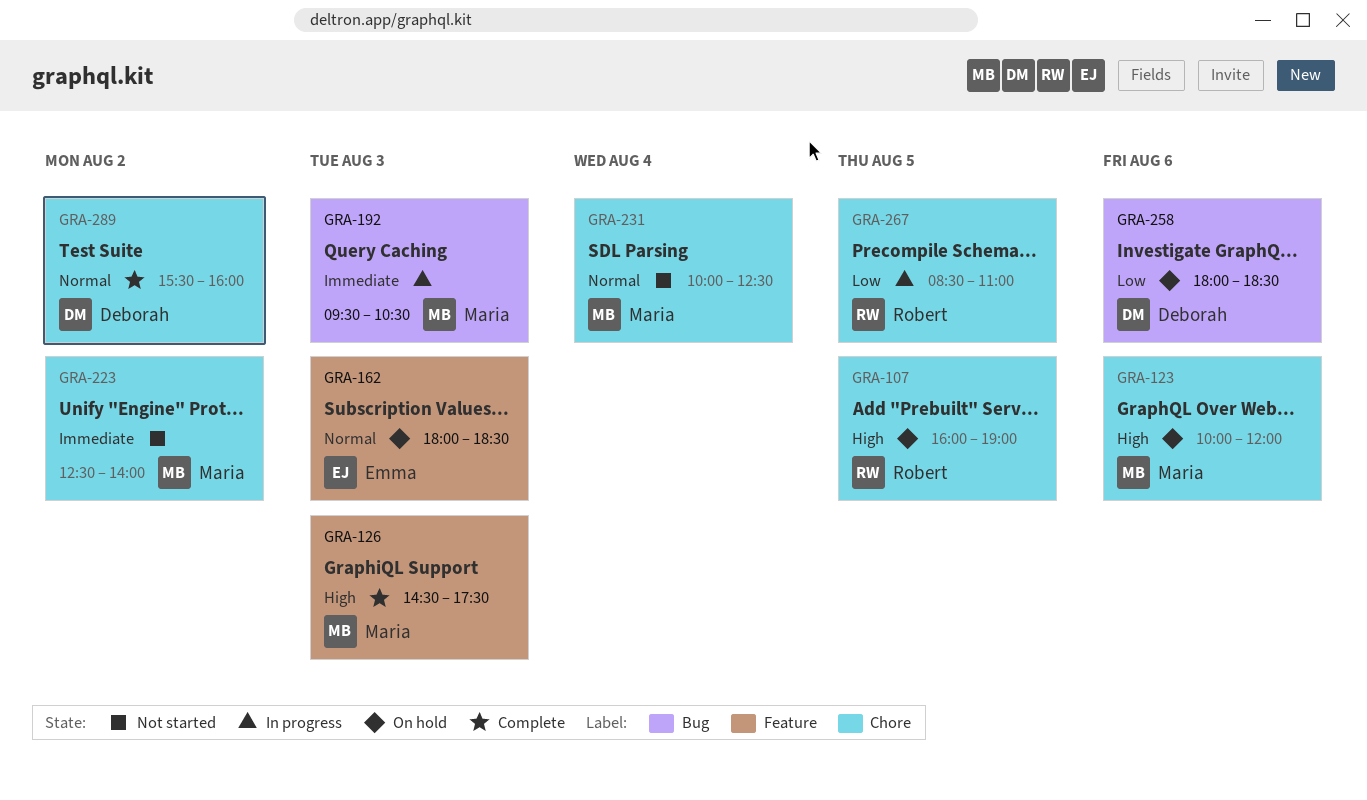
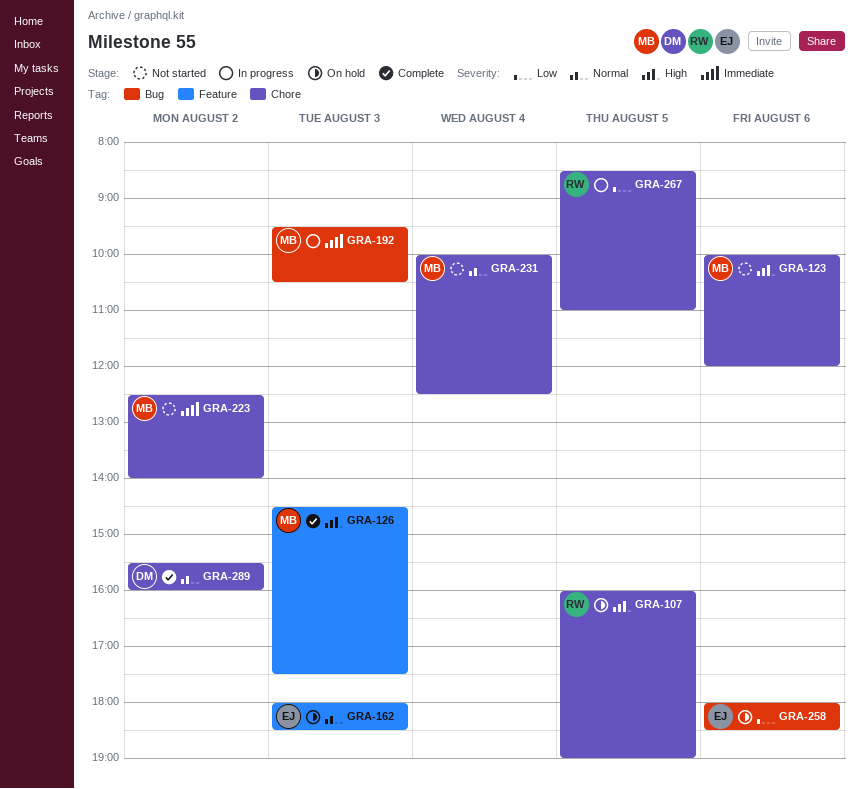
GRA-123, status: On hold -> Not started
GRA-258, owner: Deborah -> Emma

